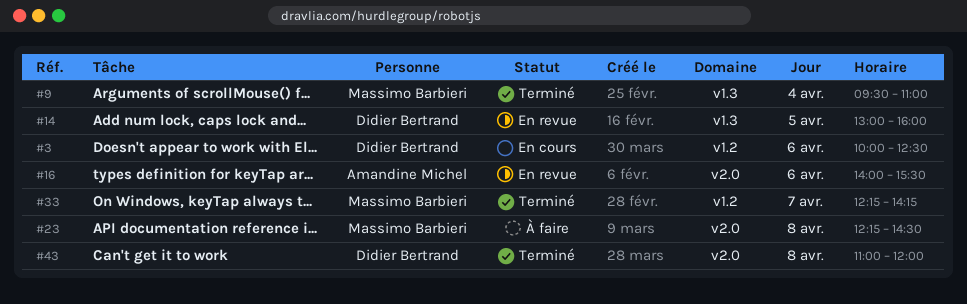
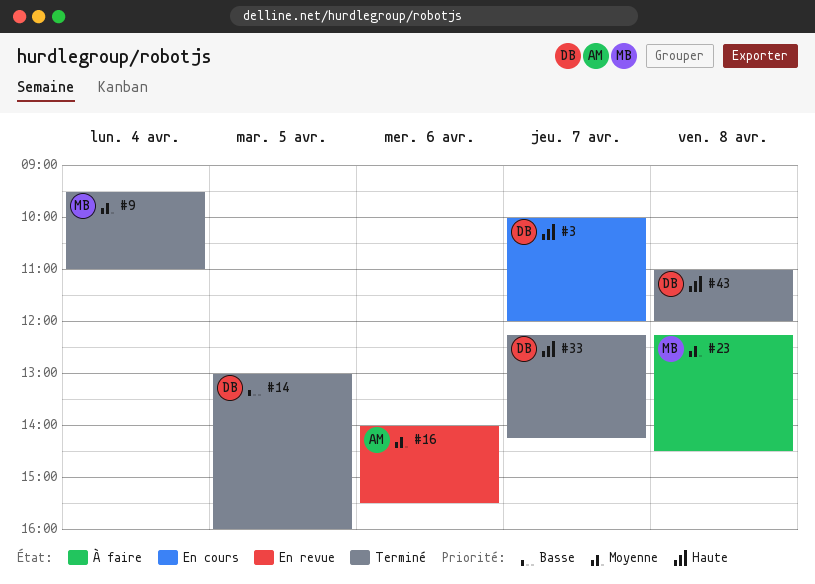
#3, day: Apr 6 -> Apr 7
#3, ends: 12:30 -> 12:00
#14, status: En revue -> Terminé
#33, owner: Massimo Barbieri -> Didier Bertrand

